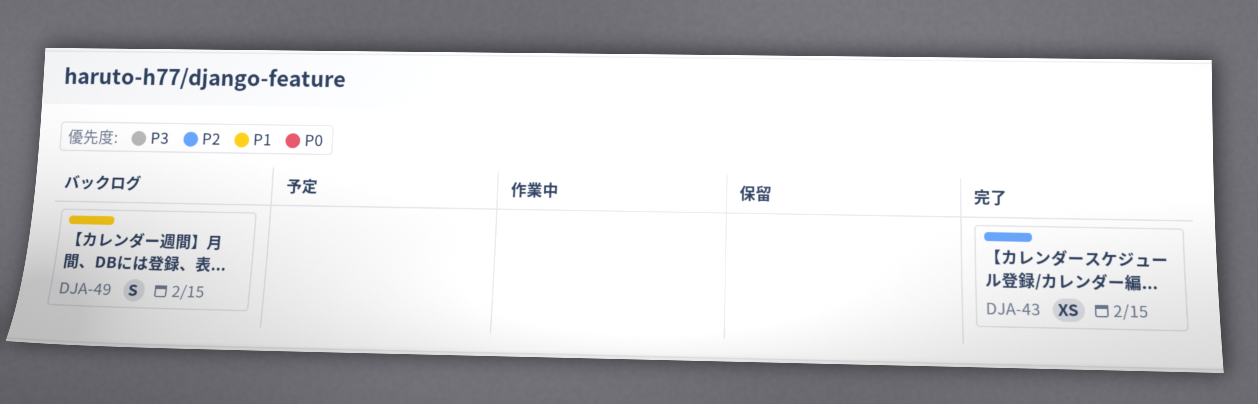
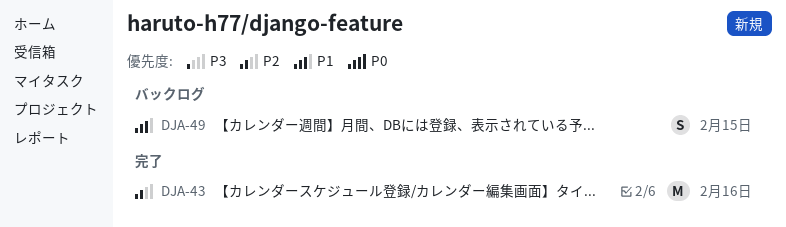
DJA-43, estimate: XS -> M
DJA-43, due: Feb 15 -> Feb 16

